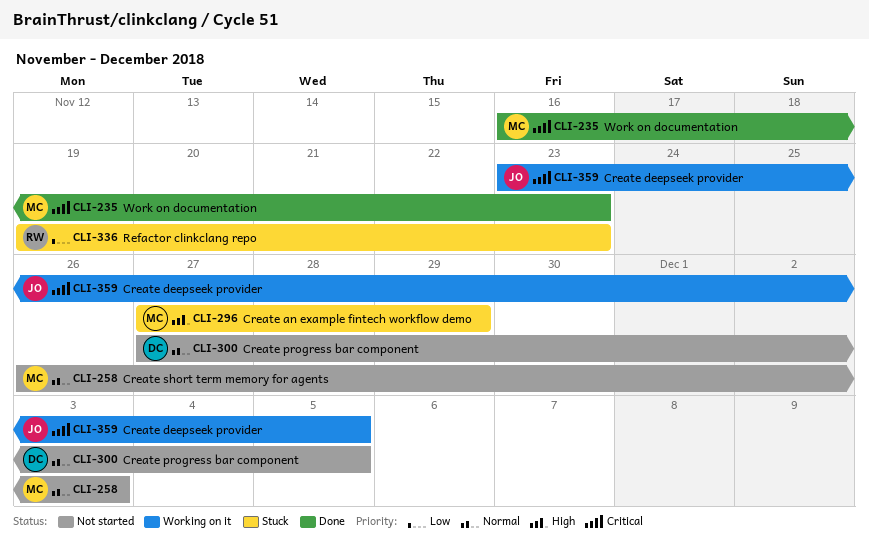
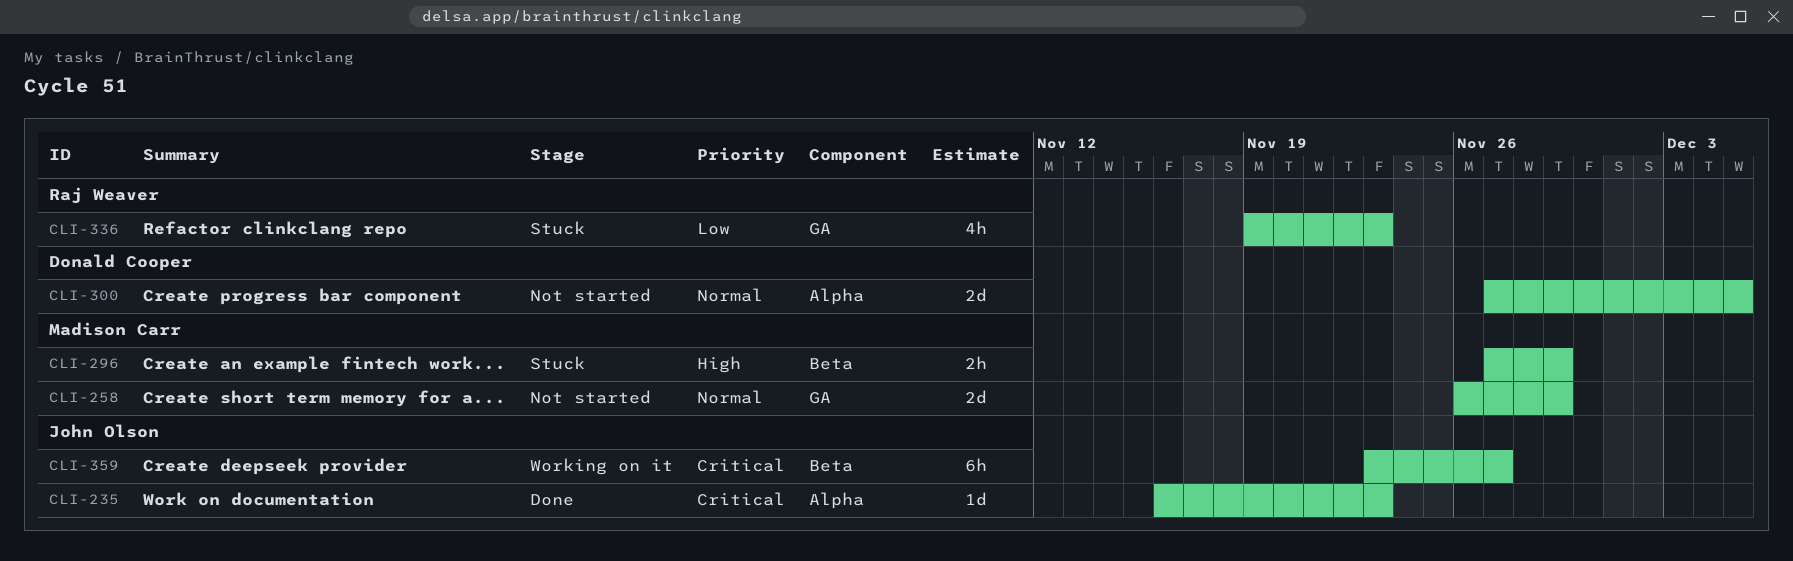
CLI-235, owner: Madison Carr -> John Olson
CLI-258, due: Dec 3 -> Nov 29
CLI-359, due: Dec 5 -> Nov 27

